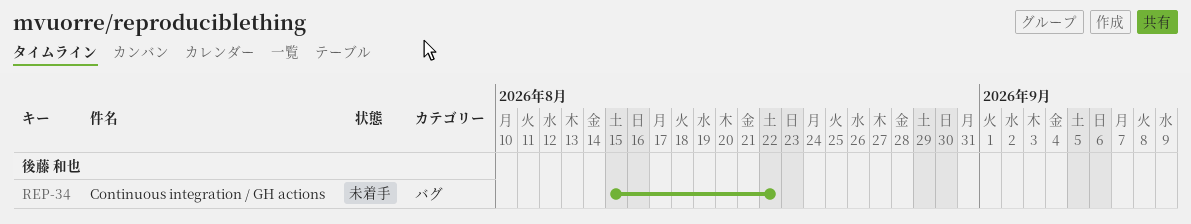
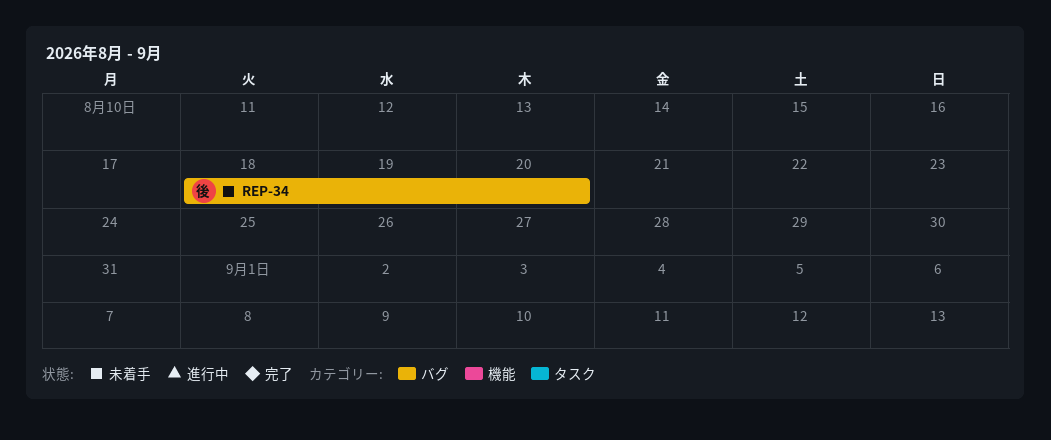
REP-34, start: Aug 15 -> Aug 18
REP-34, due: Aug 22 -> Aug 20

